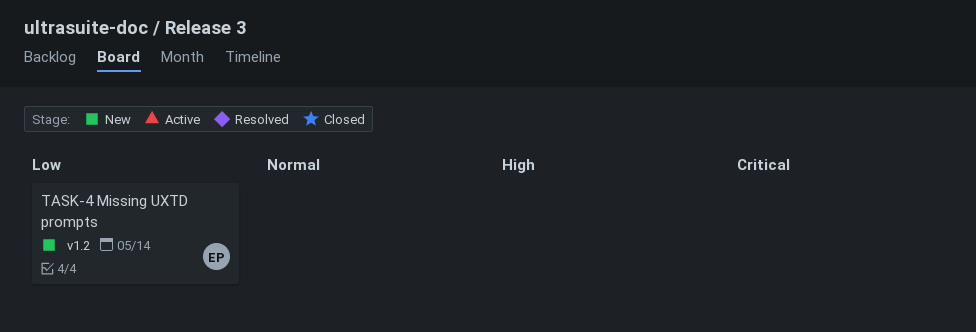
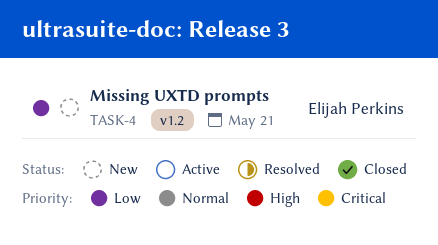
TASK-4, due: May 14 -> May 21

